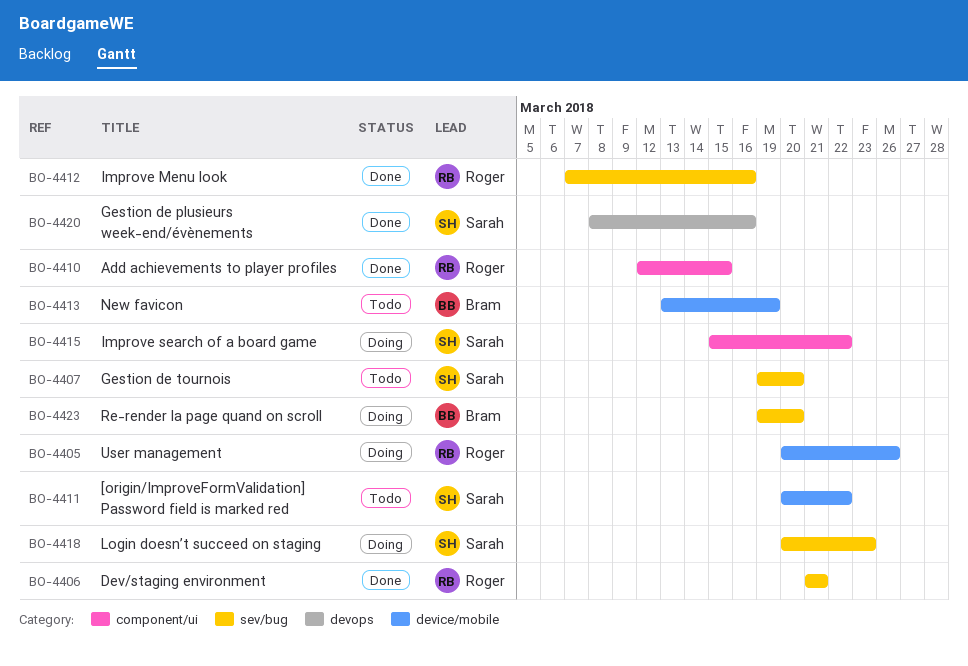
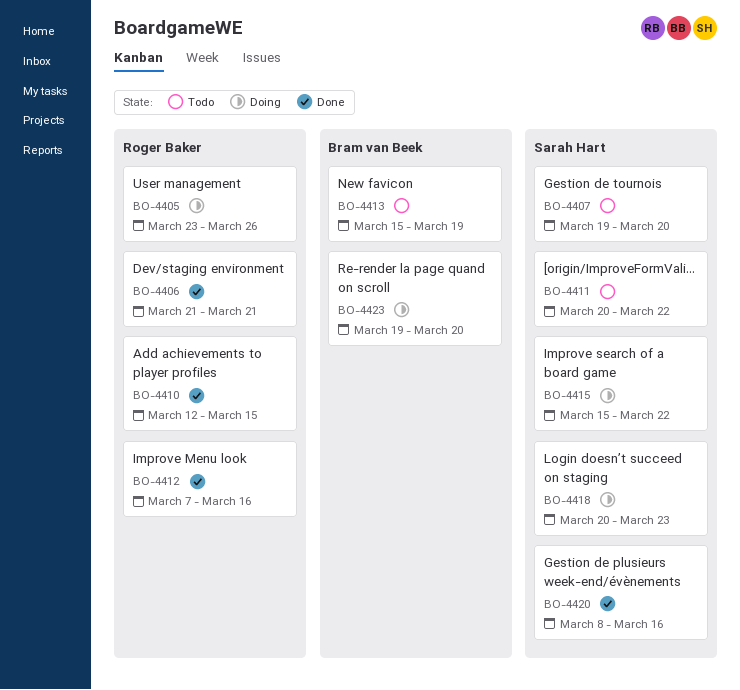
BO-4405, start: Mar 20 -> Mar 23
BO-4413, start: Mar 13 -> Mar 15

